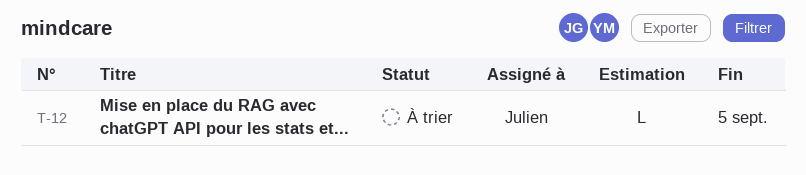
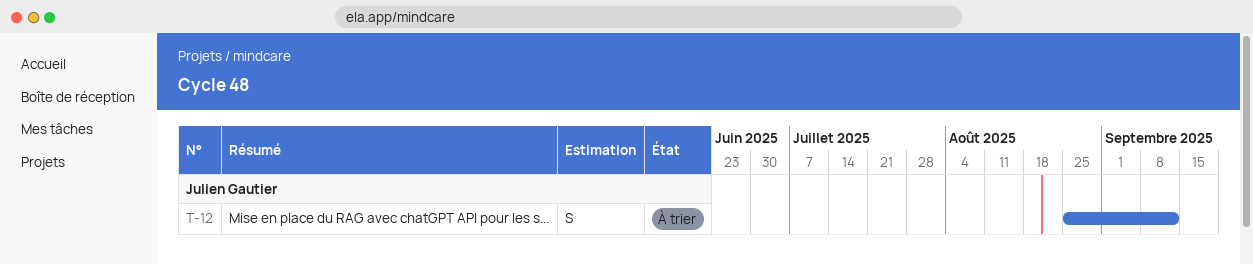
T-12, estimate: L -> S
T-12, due: Sep 5 -> Sep 12

